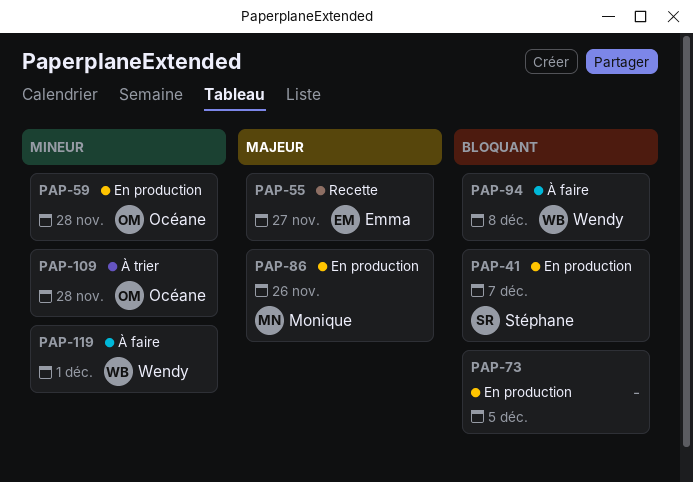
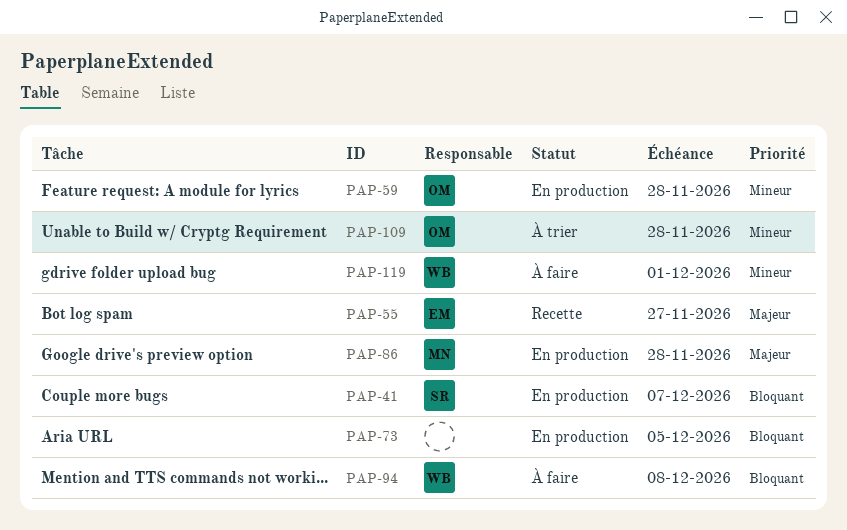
PAP-86, due: Nov 26 -> Nov 28

